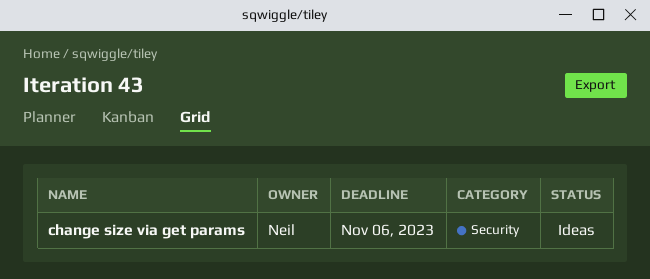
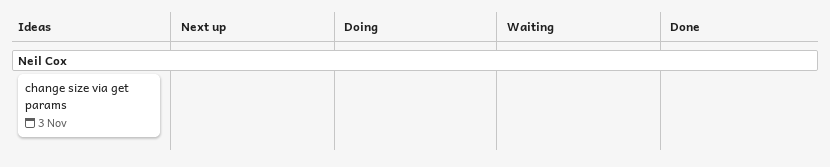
change size via get params, due: Nov 6 -> Nov 3

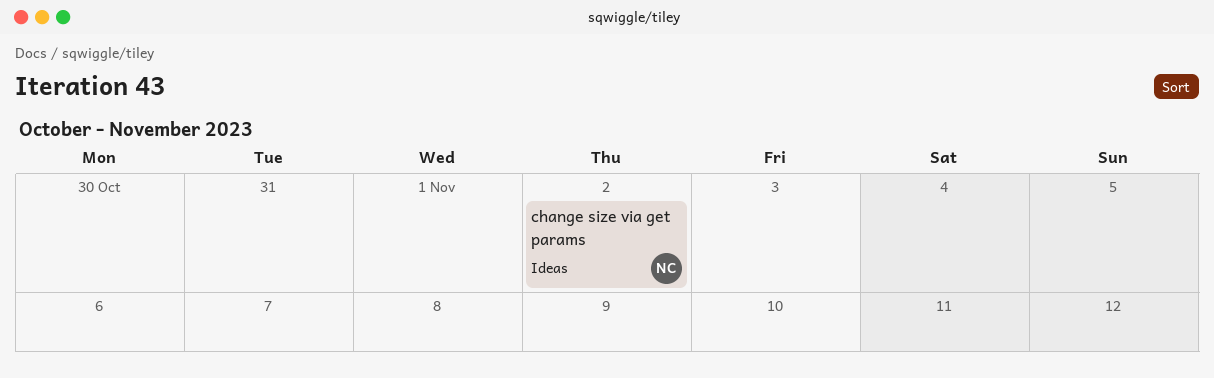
change size via get params, due: Nov 3 -> Nov 2

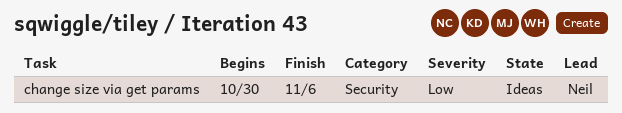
change size via get params, due: Nov 2 -> Nov 6

